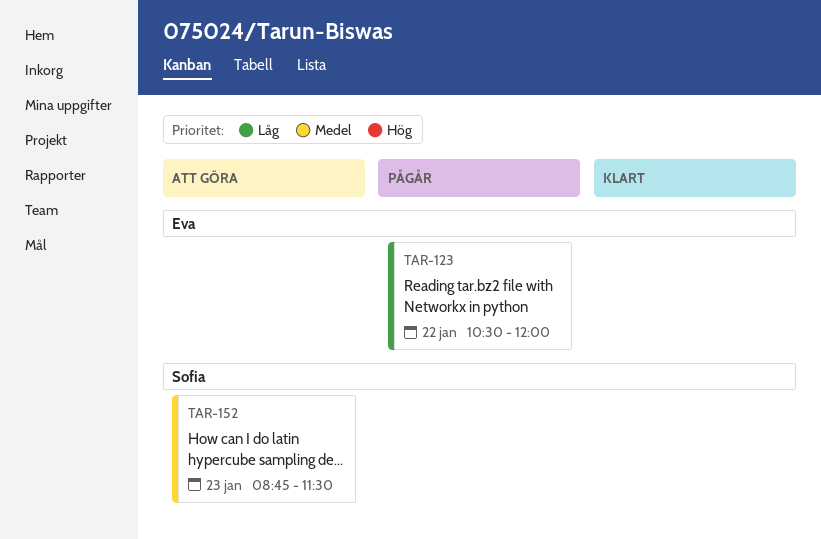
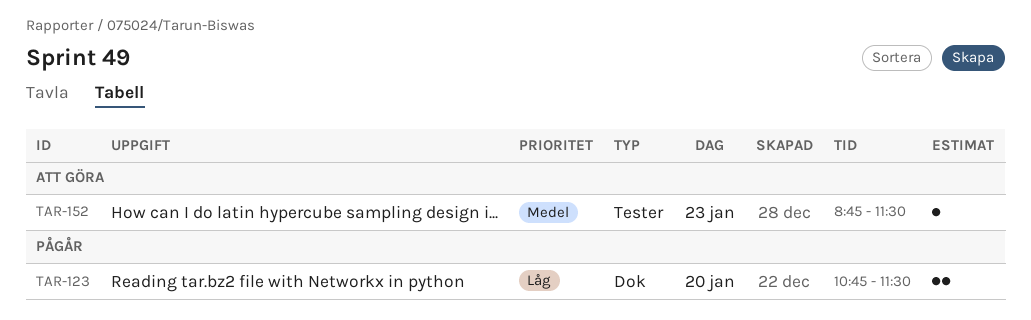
TAR-123, day: Jan 22 -> Jan 20
TAR-123, begins: 10:30 -> 10:45
TAR-123, ends: 12:00 -> 11:30

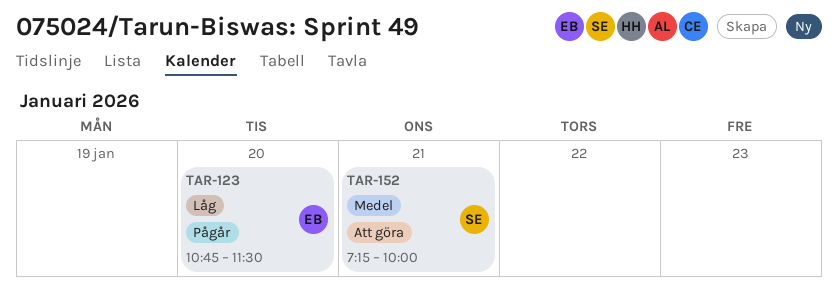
TAR-152, day: Jan 23 -> Jan 21
TAR-152, begins: 08:45 -> 07:15
TAR-152, ends: 11:30 -> 10:00

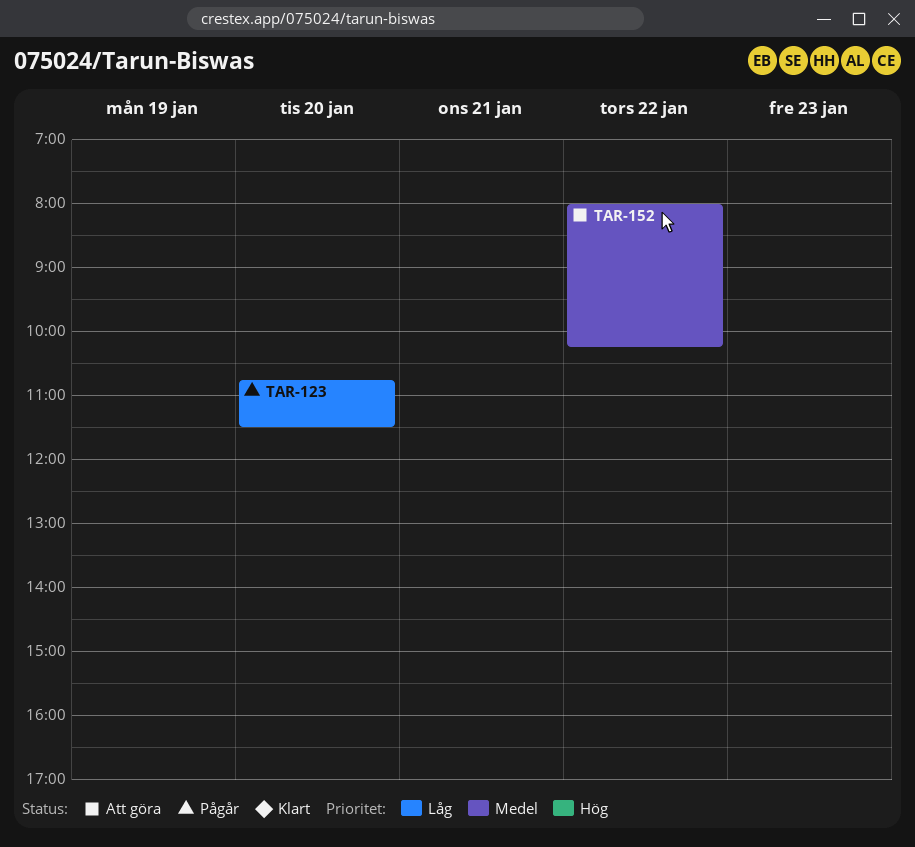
TAR-152, day: Jan 21 -> Jan 22
TAR-152, begins: 07:15 -> 08:00
TAR-152, ends: 10:00 -> 10:15

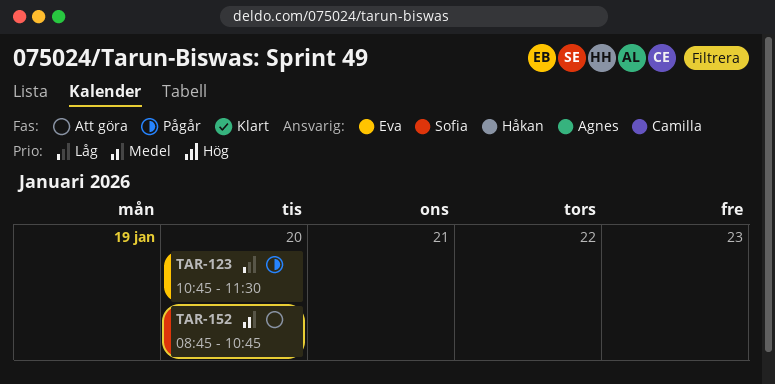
TAR-152, day: Jan 22 -> Jan 20
TAR-152, begins: 08:00 -> 08:45
TAR-152, ends: 10:15 -> 10:45

